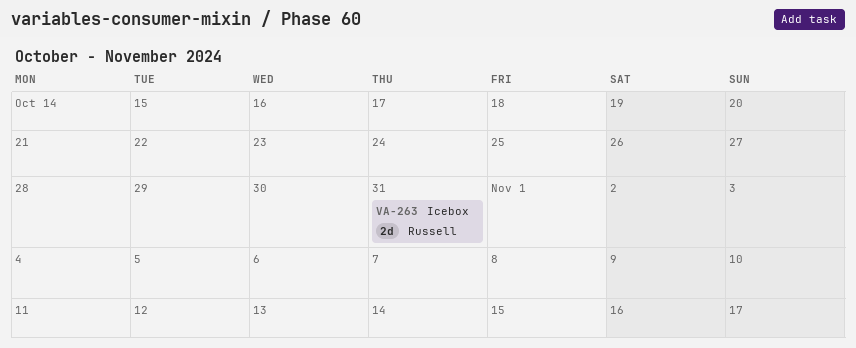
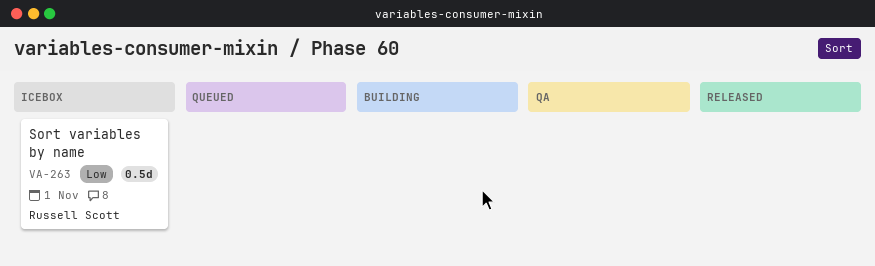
VA-263, estimate: 2d -> 0.5d
VA-263, due: Oct 31 -> Nov 1

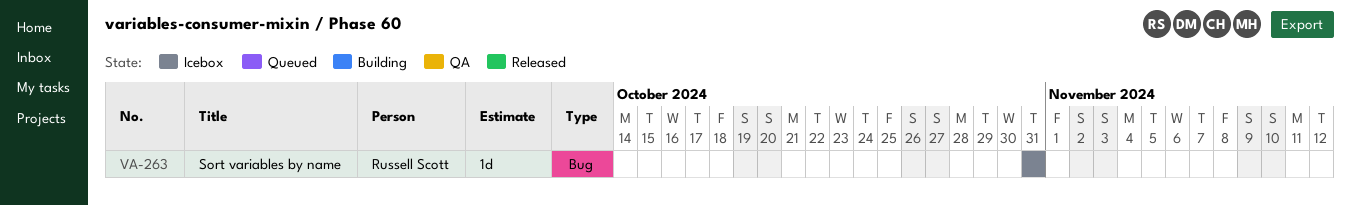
VA-263, estimate: 0.5d -> 1d
VA-263, due: Nov 1 -> Oct 31

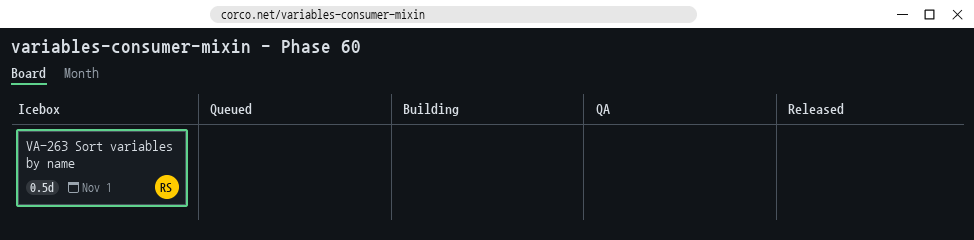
VA-263, estimate: 1d -> 0.5d
VA-263, due: Oct 31 -> Nov 1

